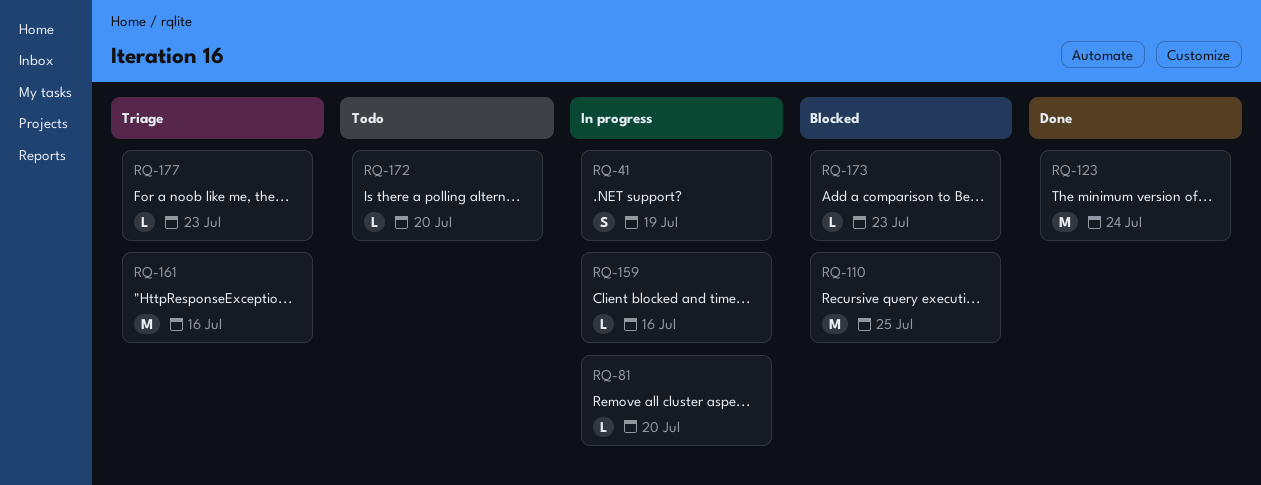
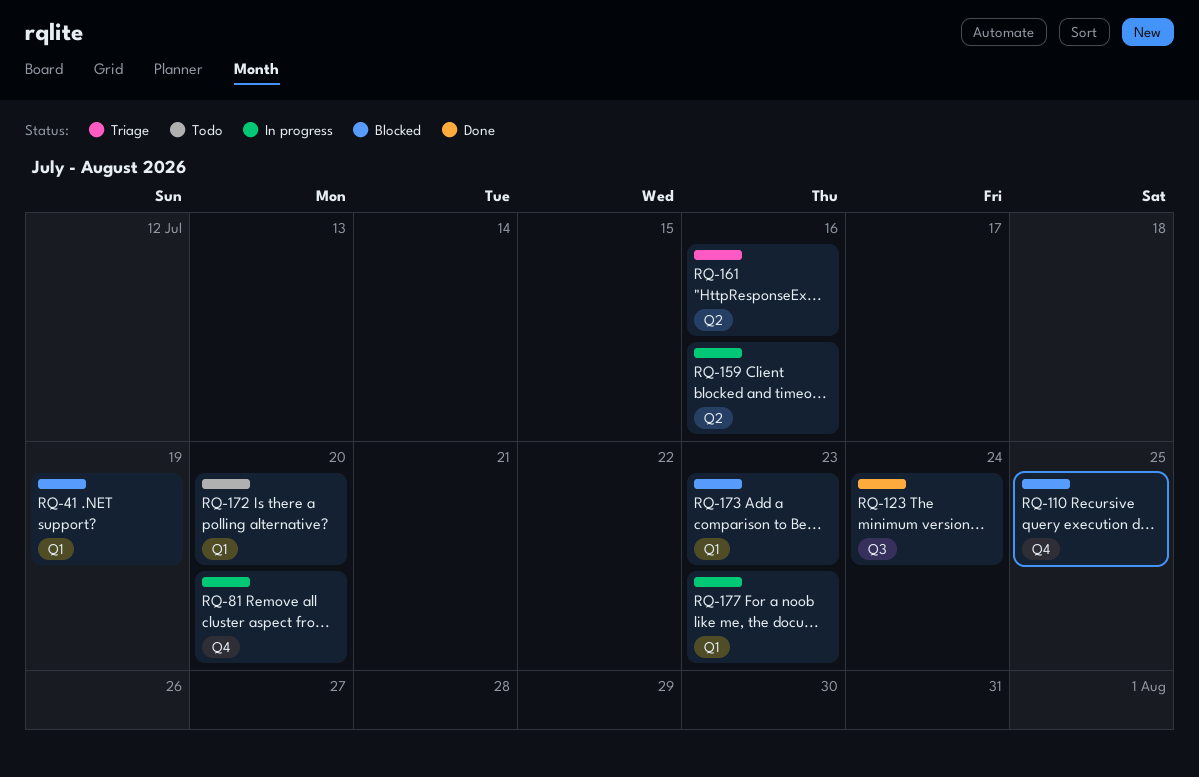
RQ-41, status: In progress -> Blocked
RQ-177, status: Triage -> In progress

